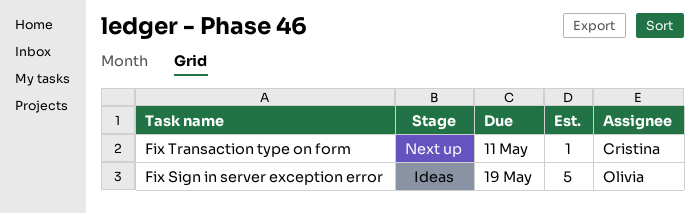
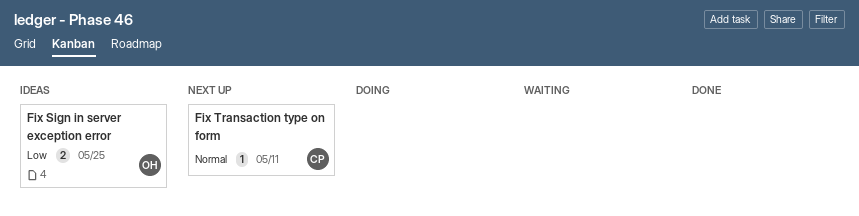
Fix Sign in server exception error, estimate: 5 -> 2
Fix Sign in server exception error, due: May 19 -> May 25

